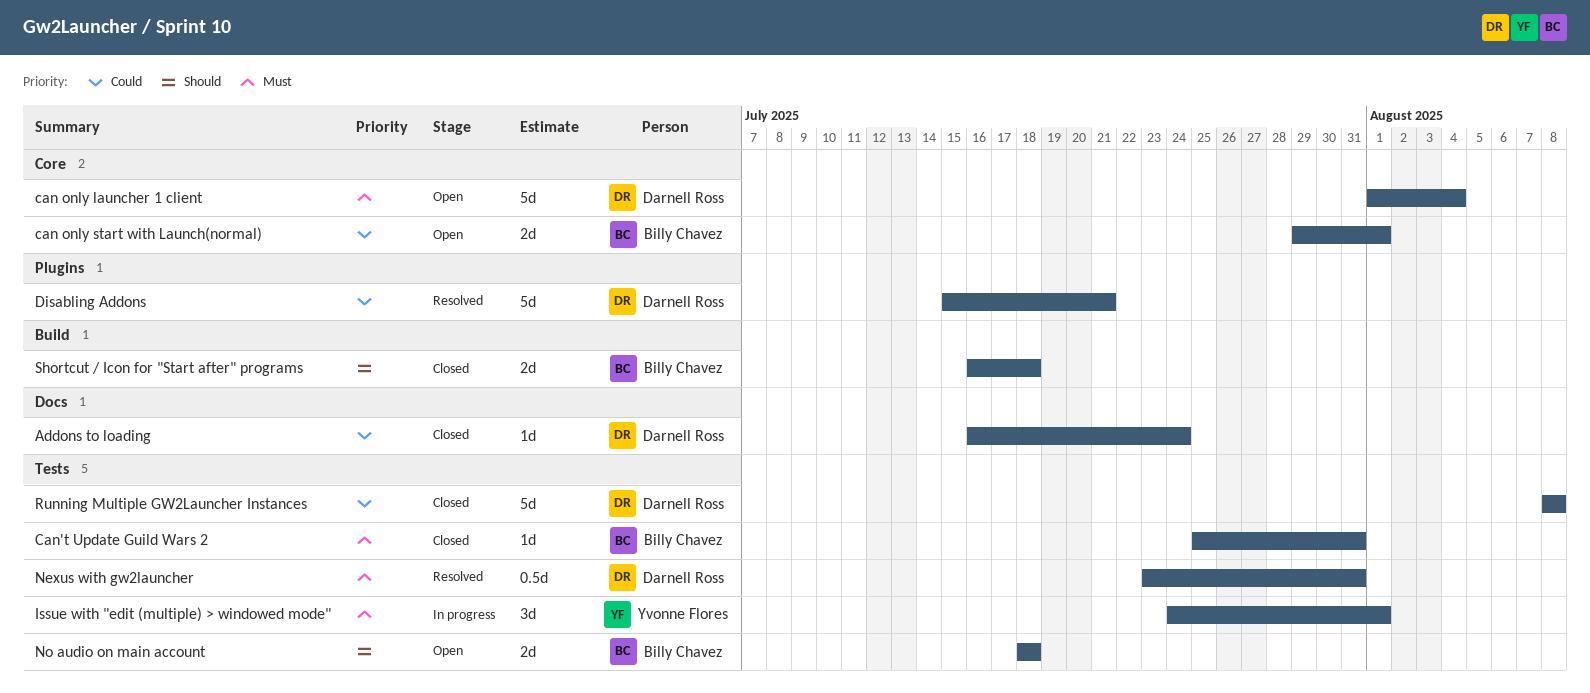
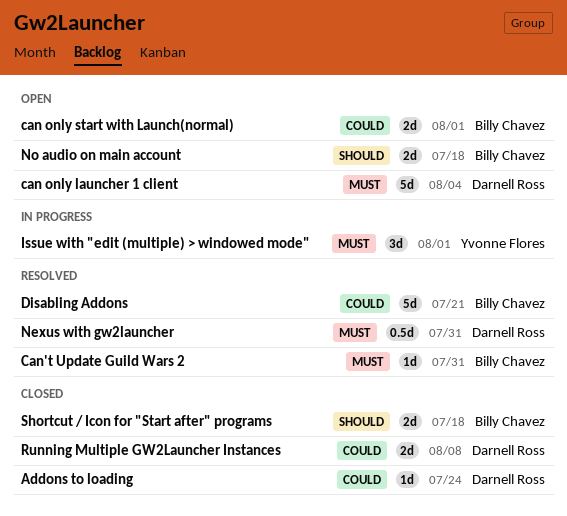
Can't Update Guild Wars 2, status: Closed -> Resolved
Disabling Addons, owner: Darnell Ross -> Billy Chavez
Running Multiple GW2Launcher Instances, estimate: 5d -> 2d

